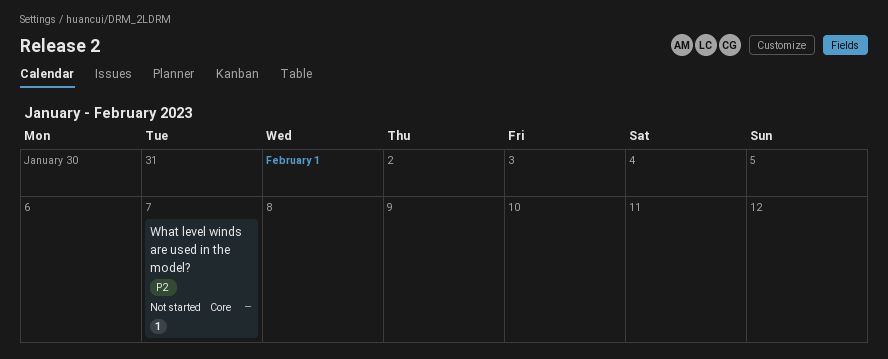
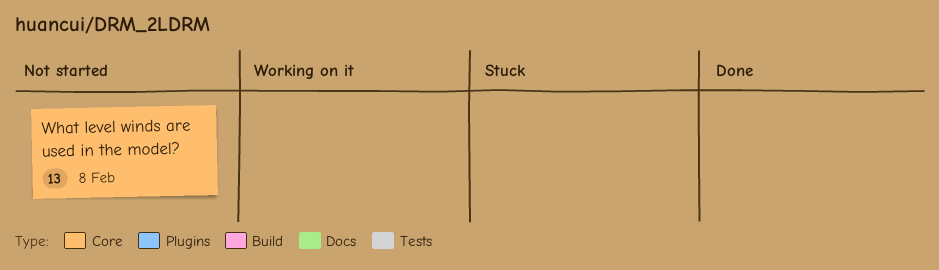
What level winds are used in the model?, estimate: 1 -> 13
What level winds are used in the model?, due: Feb 7 -> Feb 8

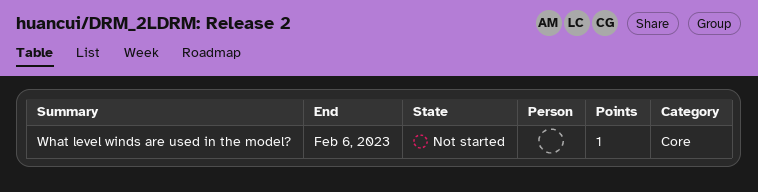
What level winds are used in the model?, estimate: 13 -> 1
What level winds are used in the model?, due: Feb 8 -> Feb 6

